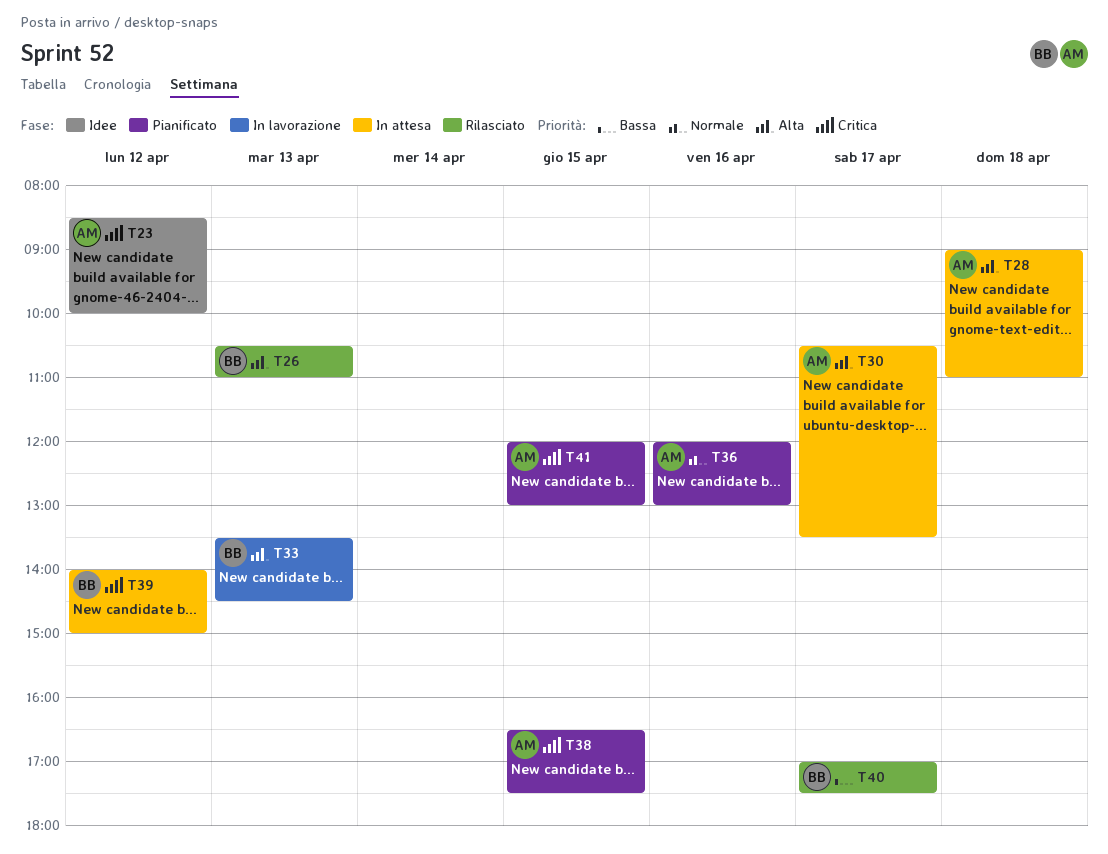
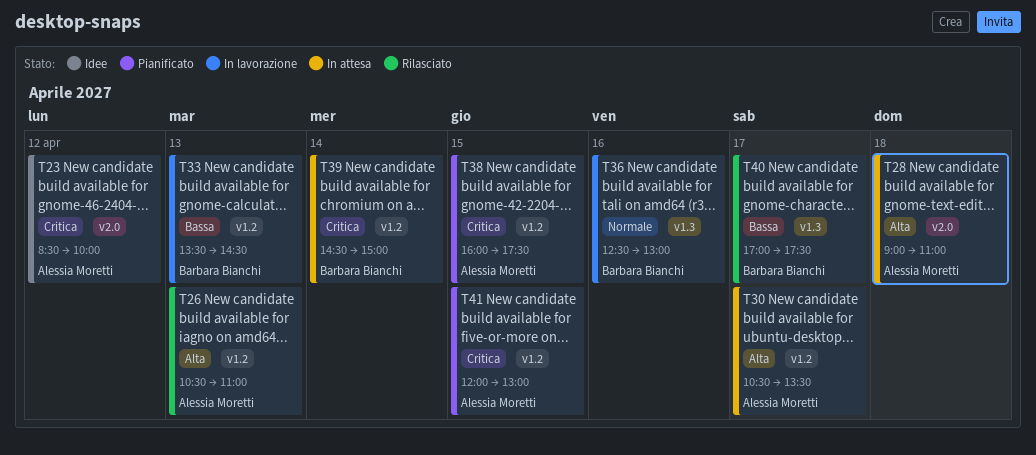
T26, owner: Barbara Bianchi -> Alessia Moretti
T33, priority: Alta -> Bassa
T36, status: Pianificato -> In lavorazione
T36, owner: Alessia Moretti -> Barbara Bianchi
T36, begins: 12:00 -> 12:30
T38, begins: 16:30 -> 16:00
T39, day: Apr 12 -> Apr 14
T39, begins: 14:00 -> 14:30

